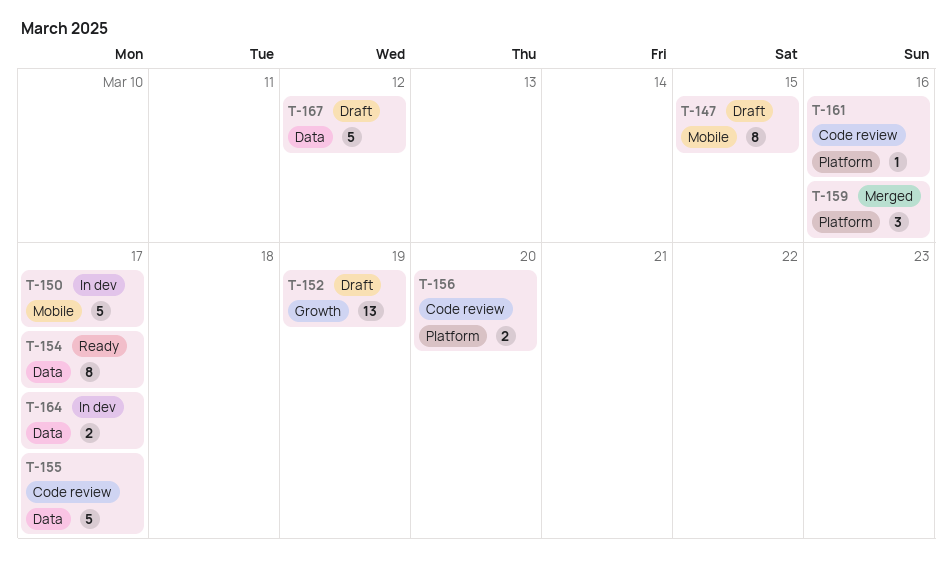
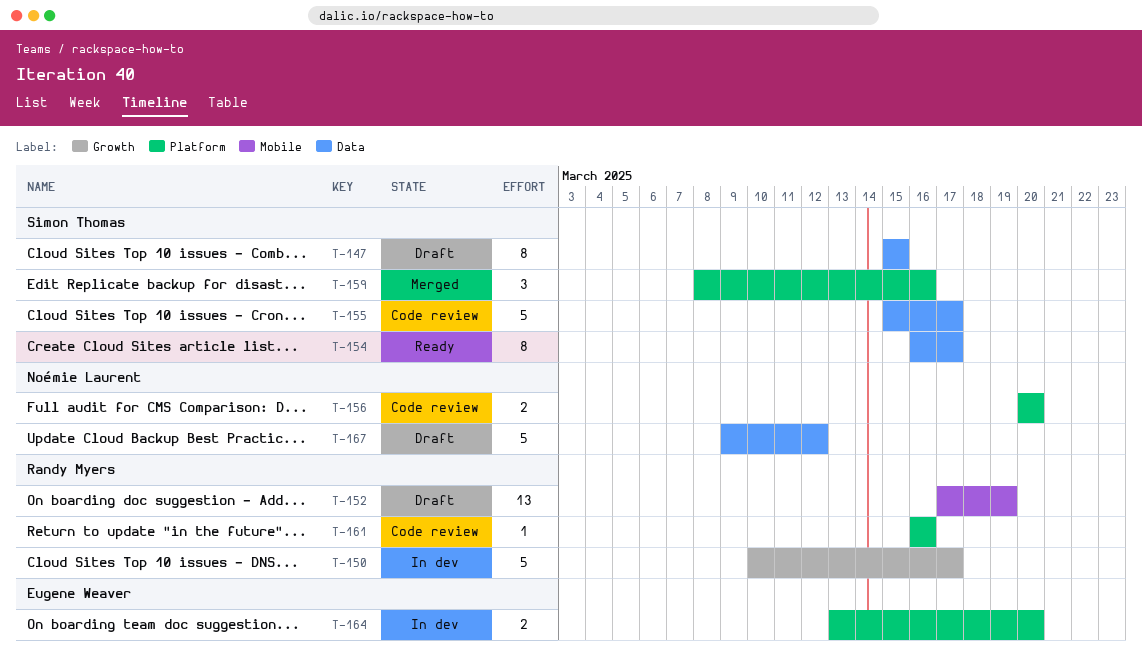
T-147, label: Mobile -> Data
T-150, label: Mobile -> Growth
T-152, label: Growth -> Mobile
T-164, label: Data -> Platform
T-164, due: Mar 17 -> Mar 20

